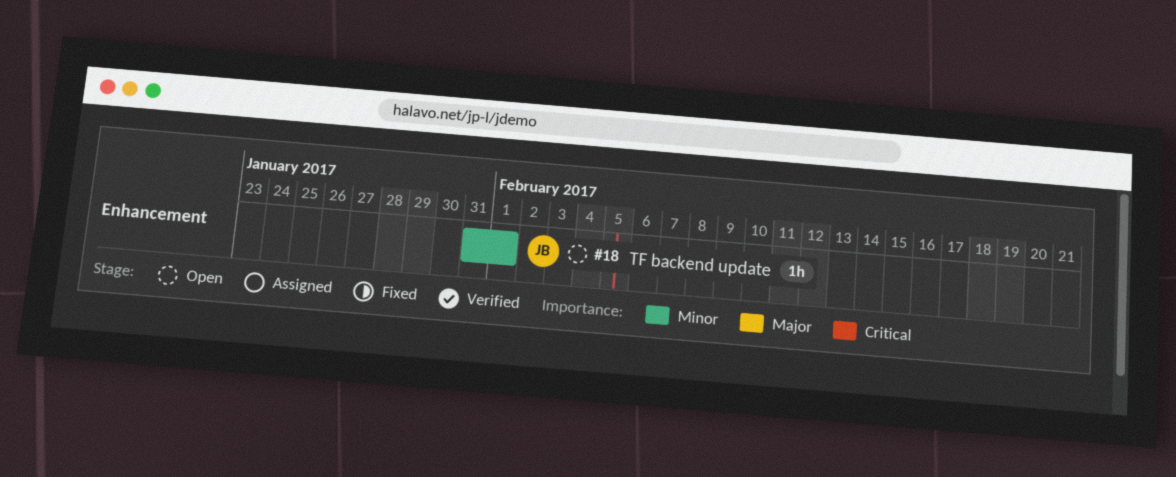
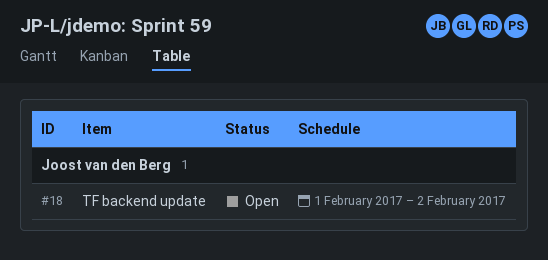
#18, start: Jan 31 -> Feb 1
#18, due: Feb 1 -> Feb 2

